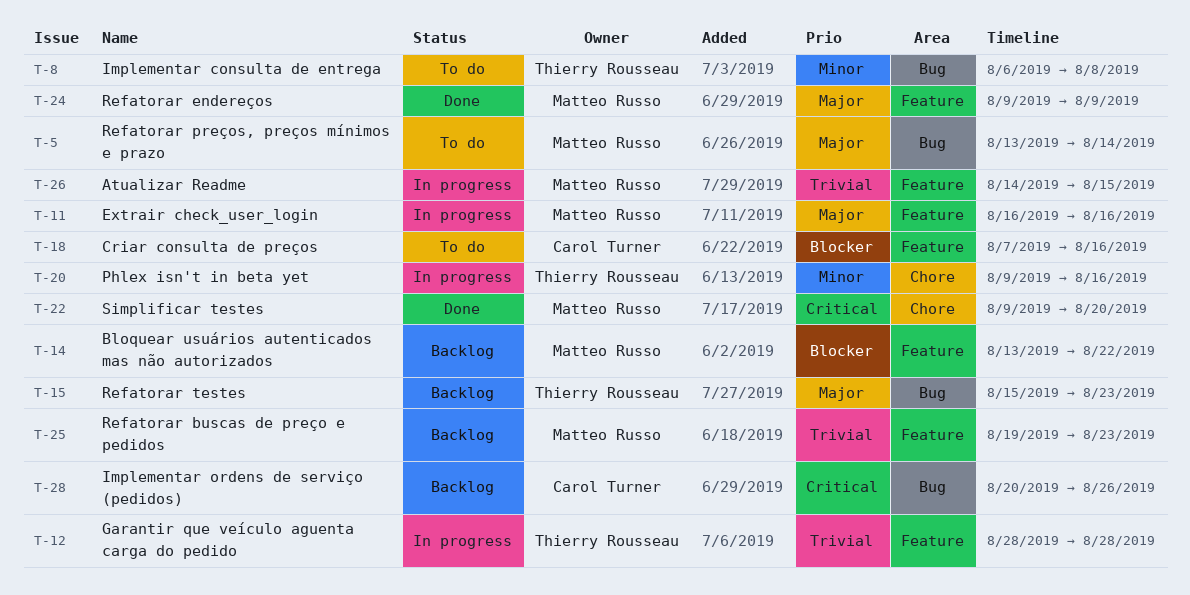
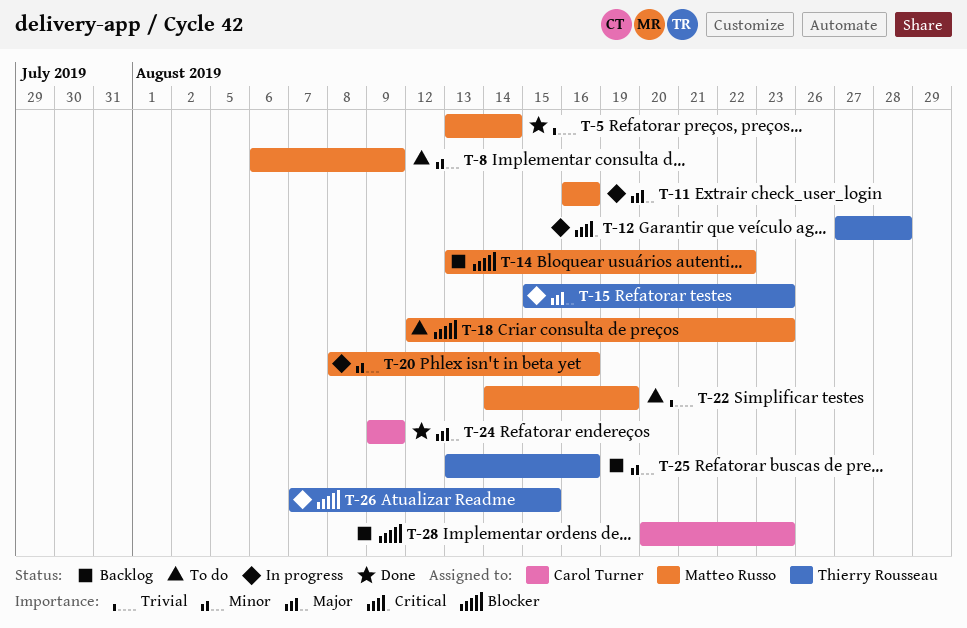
T-5, status: To do -> Done
T-5, priority: Major -> Trivial
T-8, owner: Thierry Rousseau -> Matteo Russo
T-8, due: Aug 8 -> Aug 9
T-12, priority: Trivial -> Critical
T-12, start: Aug 28 -> Aug 27
T-15, status: Backlog -> In progress
T-18, owner: Carol Turner -> Matteo Russo
T-18, start: Aug 7 -> Aug 12
T-18, due: Aug 16 -> Aug 23
T-20, owner: Thierry Rousseau -> Matteo Russo
T-20, start: Aug 9 -> Aug 8
T-22, status: Done -> To do
T-22, priority: Critical -> Trivial
T-22, start: Aug 9 -> Aug 14
T-22, due: Aug 20 -> Aug 19
T-24, owner: Matteo Russo -> Carol Turner
T-25, owner: Matteo Russo -> Thierry Rousseau
T-25, priority: Trivial -> Minor
T-25, start: Aug 19 -> Aug 13
T-25, due: Aug 23 -> Aug 16
T-26, owner: Matteo Russo -> Thierry Rousseau
T-26, priority: Trivial -> Blocker
T-26, start: Aug 14 -> Aug 7
T-28, priority: Critical -> Blocker
T-28, due: Aug 26 -> Aug 23

